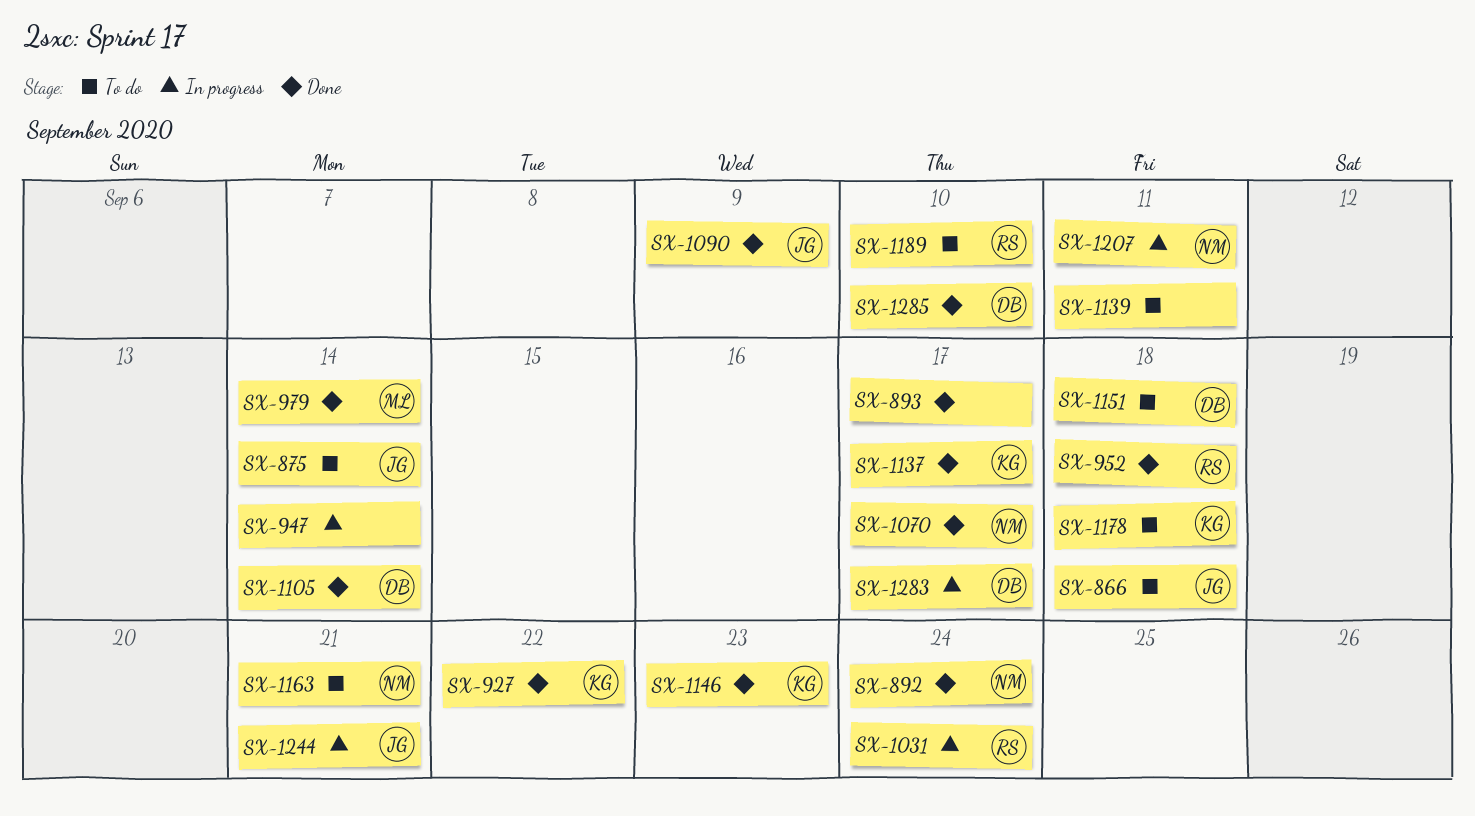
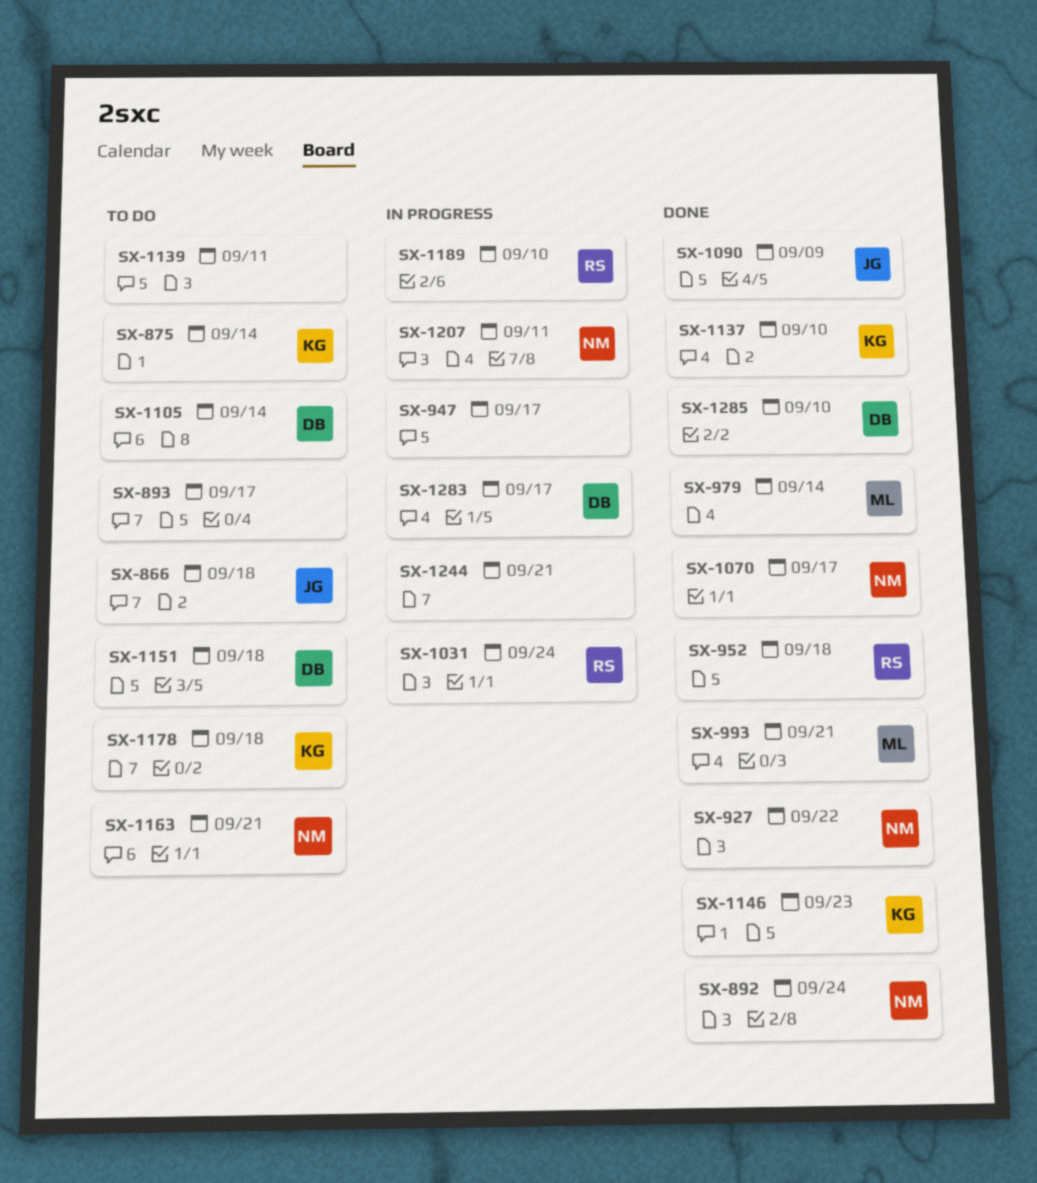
SX-875, owner: JG -> KG
SX-893, status: Done -> To do
SX-927, owner: KG -> NM
SX-947, due: Sep 14 -> Sep 17
SX-993: none -> present
SX-1105, status: Done -> To do
SX-1137, due: Sep 17 -> Sep 10
SX-1189, status: To do -> In progress
SX-1244, owner: JG -> none

